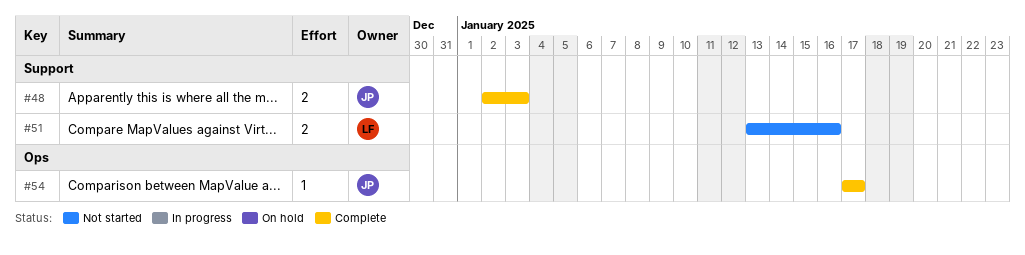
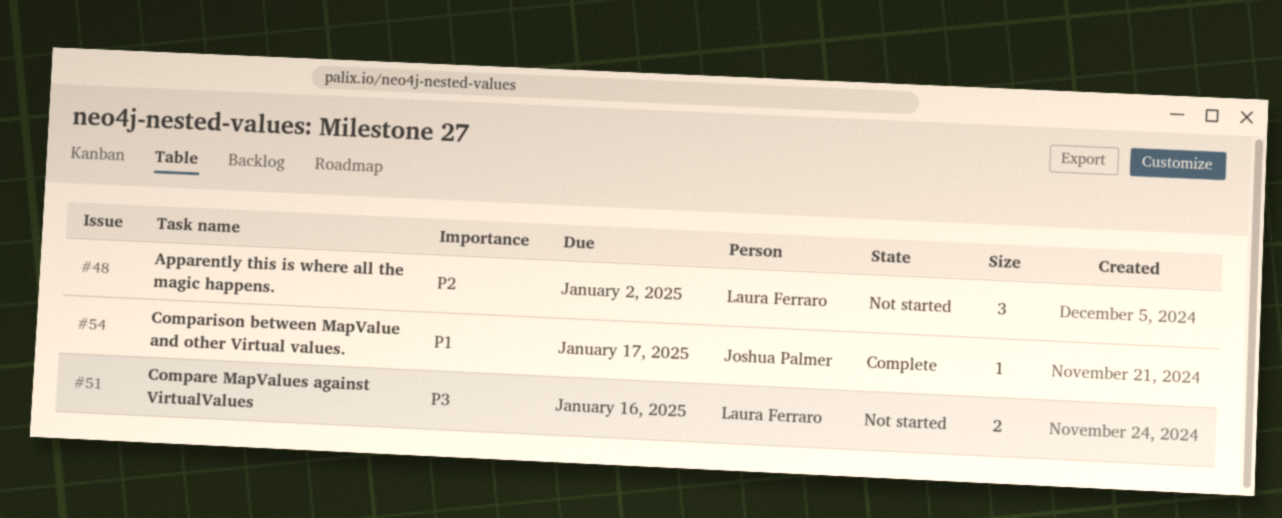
#48, status: Complete -> Not started
#48, owner: Joshua Palmer -> Laura Ferraro
#48, estimate: 2 -> 3
#48, due: Jan 3 -> Jan 2

